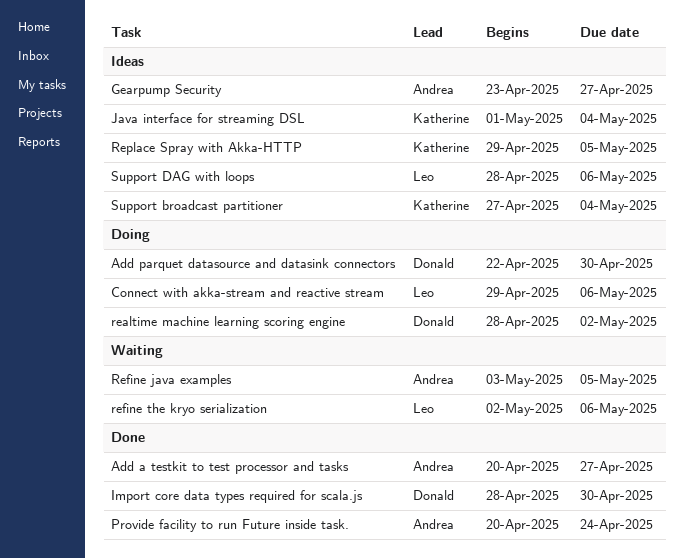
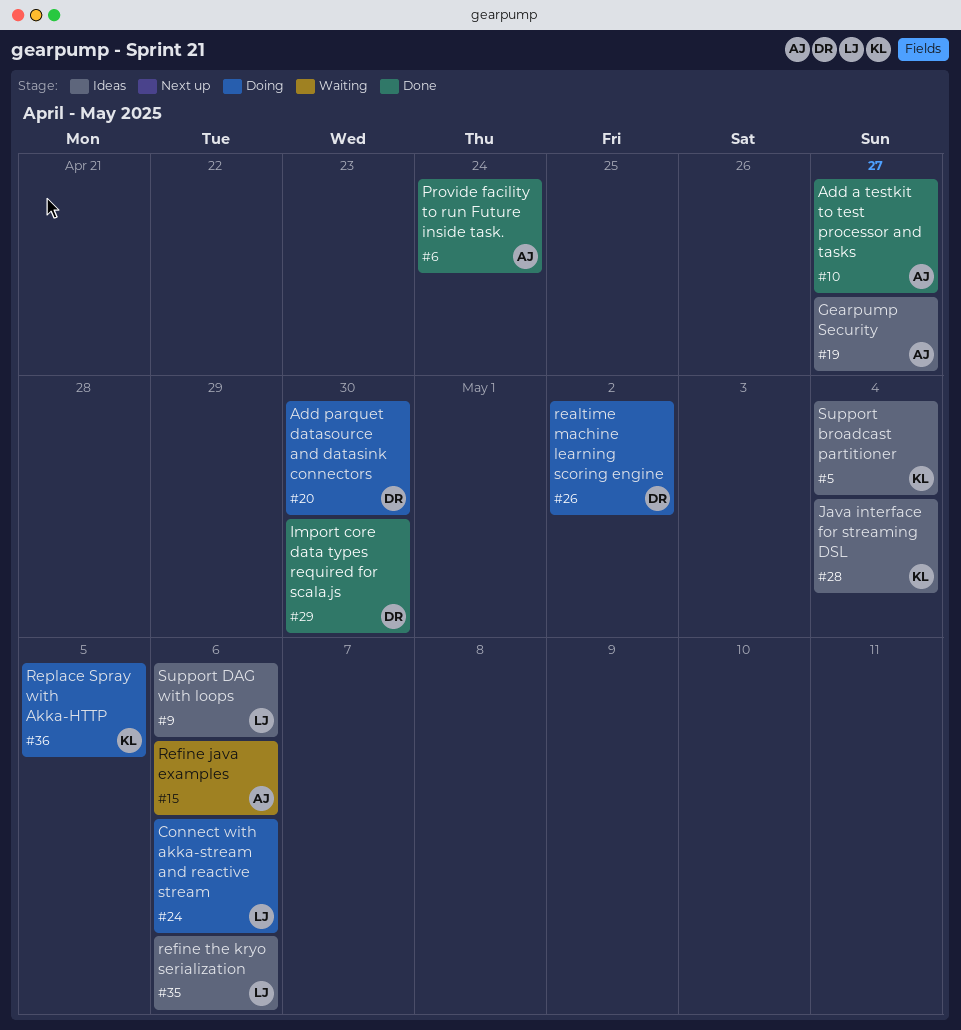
Refine java examples, due: May 5 -> May 6
refine the kryo serialization, status: Waiting -> Ideas
Replace Spray with Akka-HTTP, status: Ideas -> Doing

